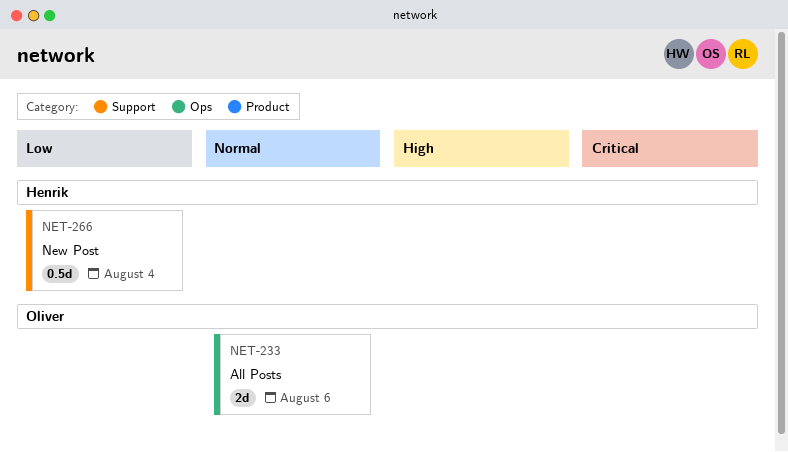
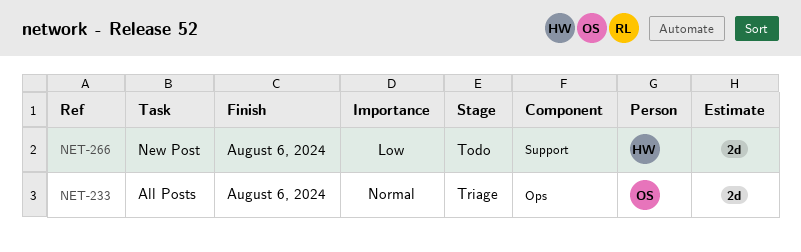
NET-266, estimate: 0.5d -> 2d
NET-266, due: Aug 4 -> Aug 6

